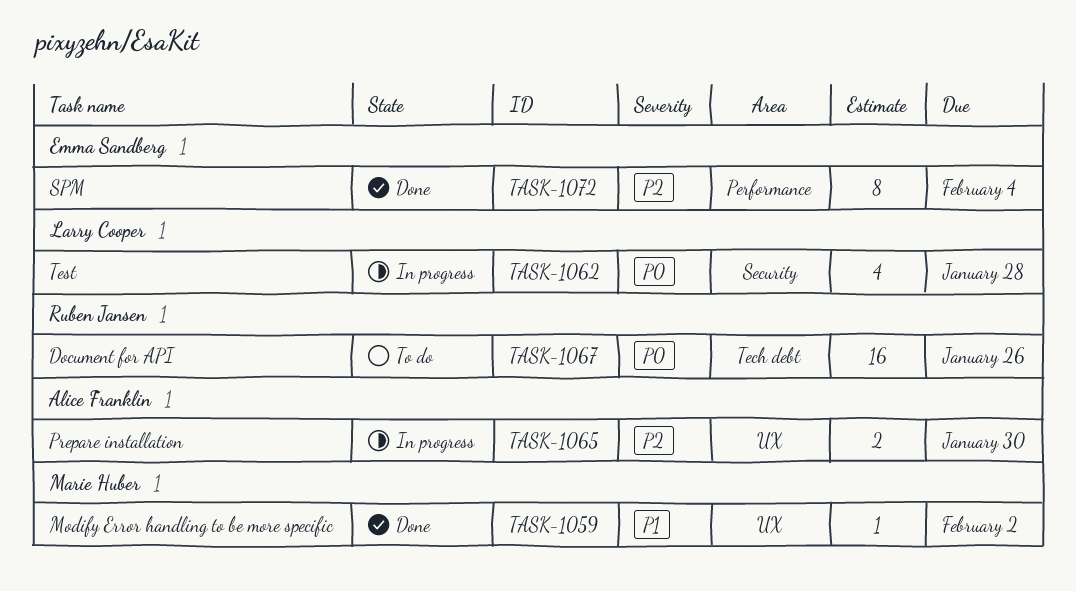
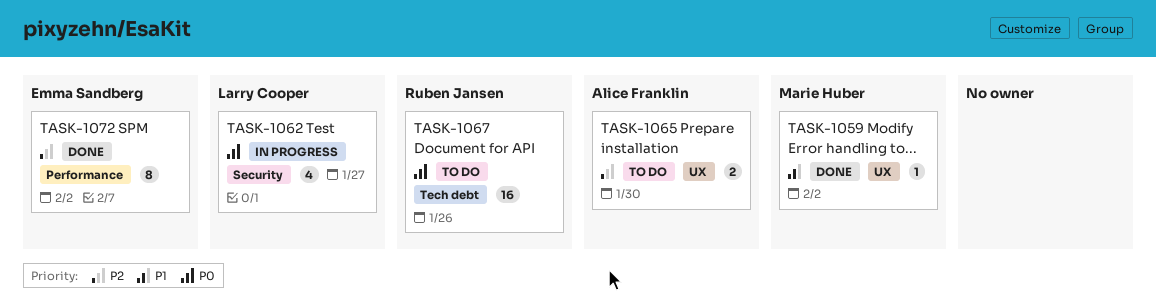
TASK-1062, due: Jan 28 -> Jan 27
TASK-1065, status: In progress -> To do
TASK-1072, due: Feb 4 -> Feb 2

